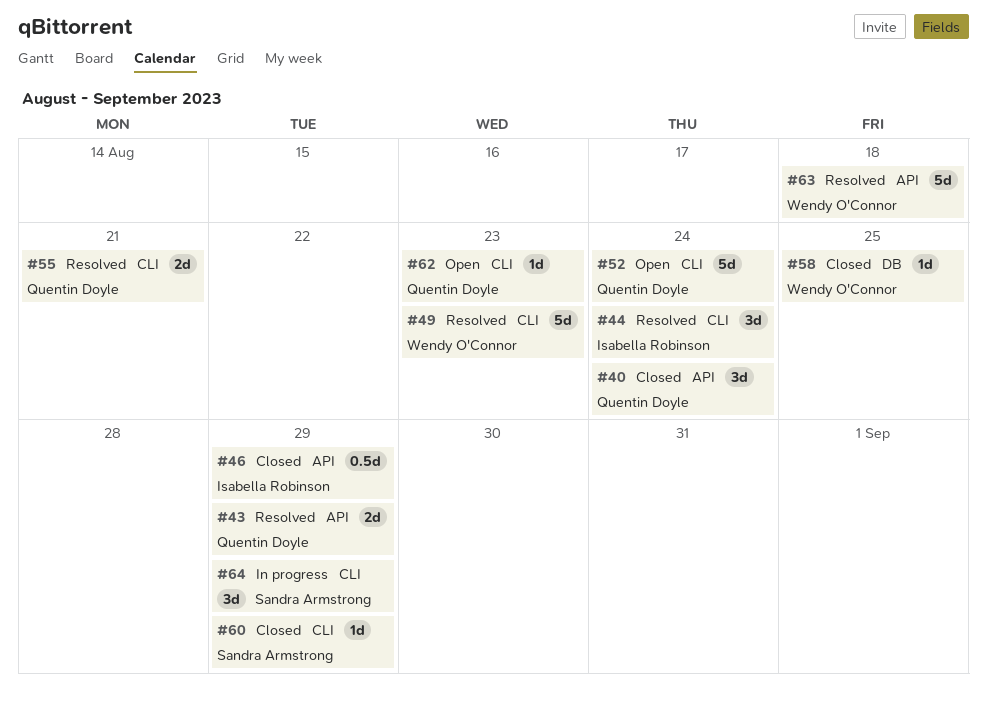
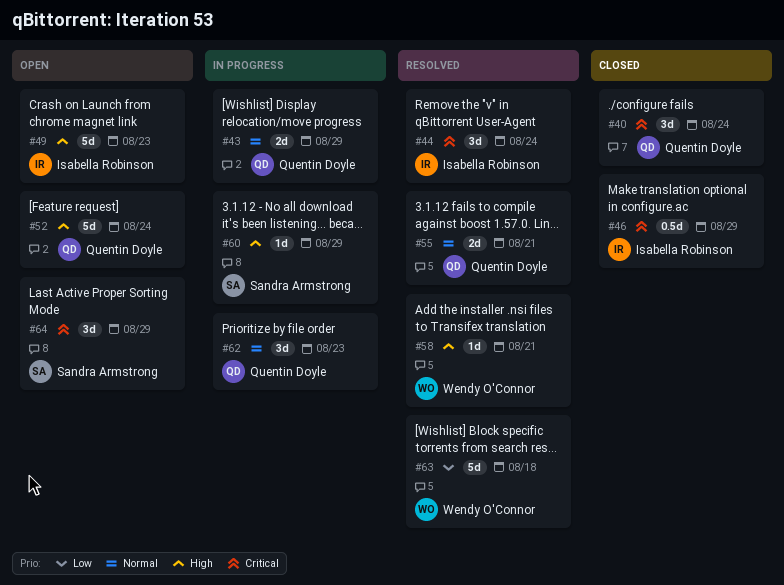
#43, status: Resolved -> In progress
#49, status: Resolved -> Open
#49, owner: Wendy O'Connor -> Isabella Robinson
#58, status: Closed -> Resolved
#58, due: Aug 25 -> Aug 21
#60, status: Closed -> In progress
#62, status: Open -> In progress
#62, estimate: 1d -> 3d
#64, status: In progress -> Open

